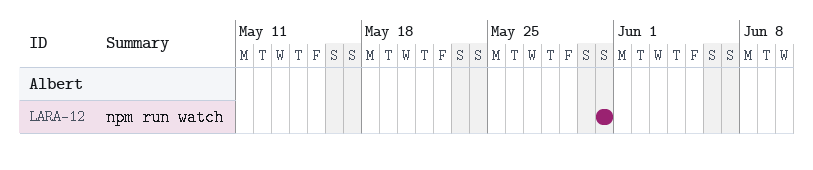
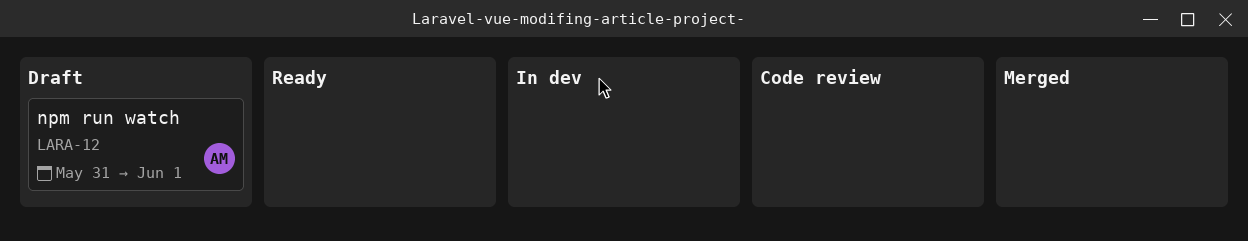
LARA-12, due: May 31 -> Jun 1

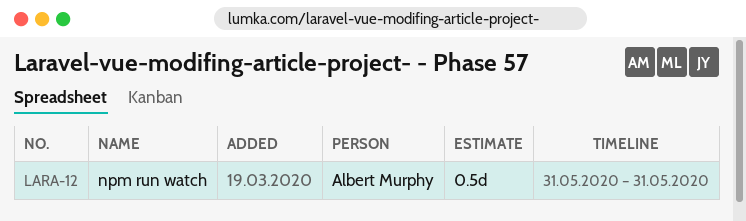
LARA-12, due: Jun 1 -> May 31

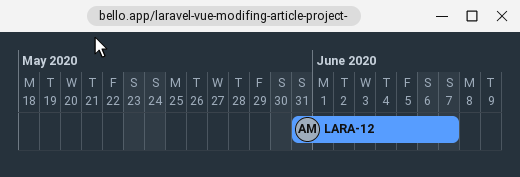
LARA-12, due: May 31 -> Jun 7

